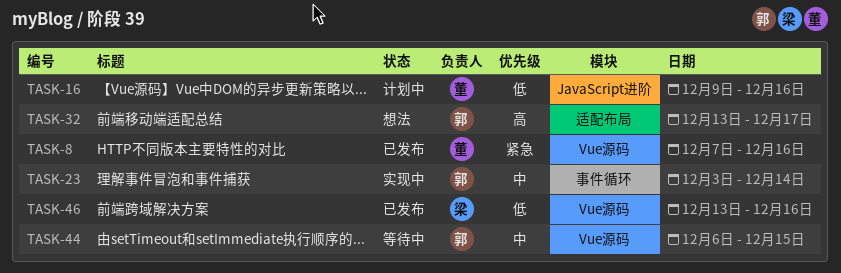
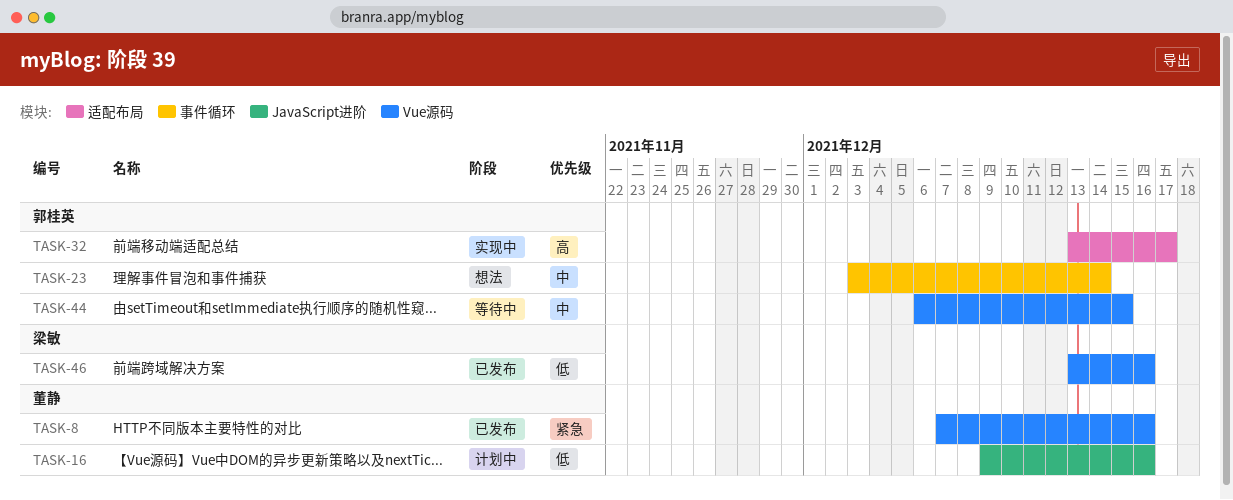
TASK-23, status: 实现中 -> 想法
TASK-32, status: 想法 -> 实现中

